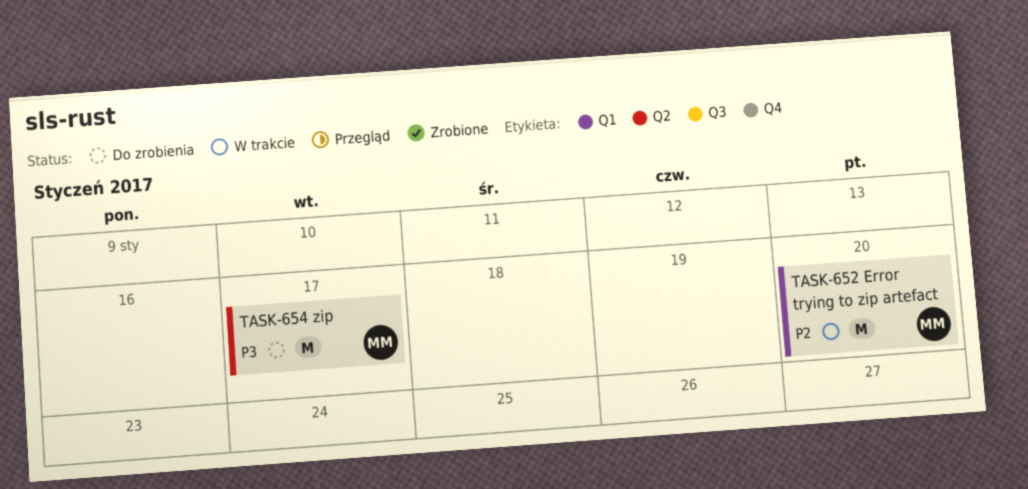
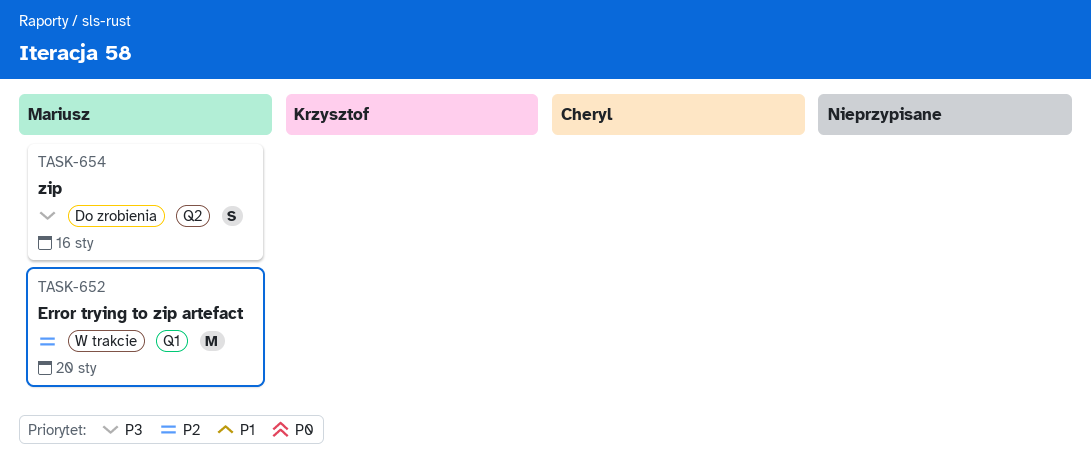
TASK-654, estimate: M -> S
TASK-654, due: Jan 17 -> Jan 16

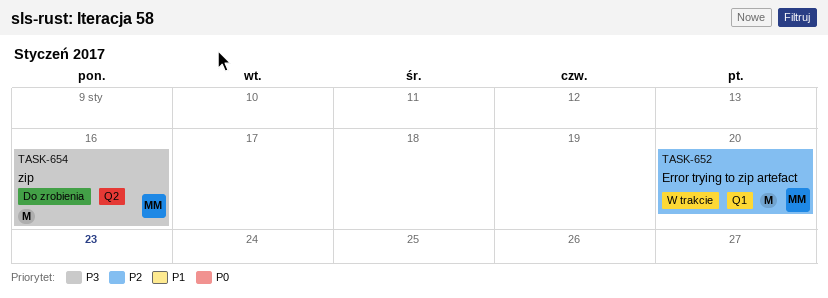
TASK-654, estimate: S -> M

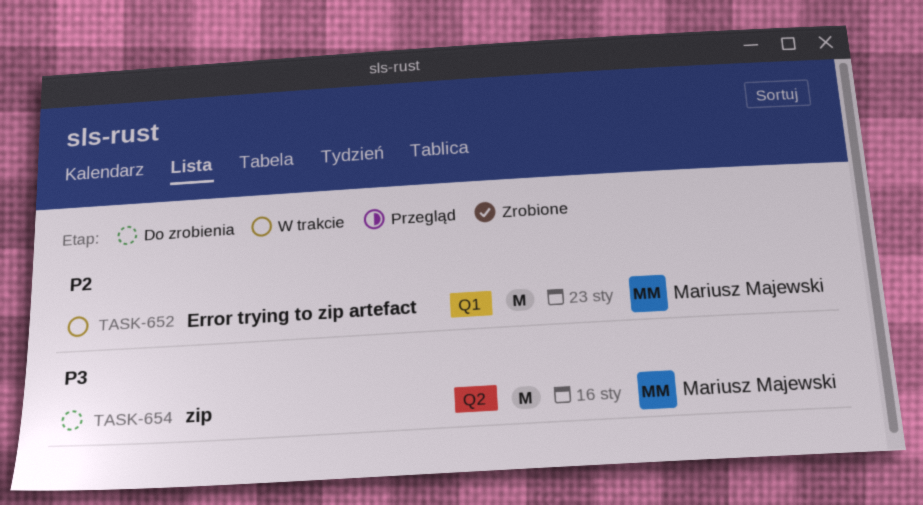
TASK-652, due: Jan 20 -> Jan 23

